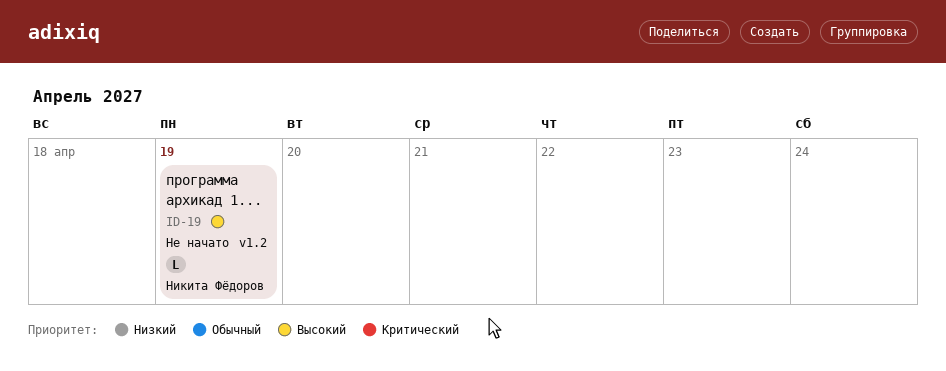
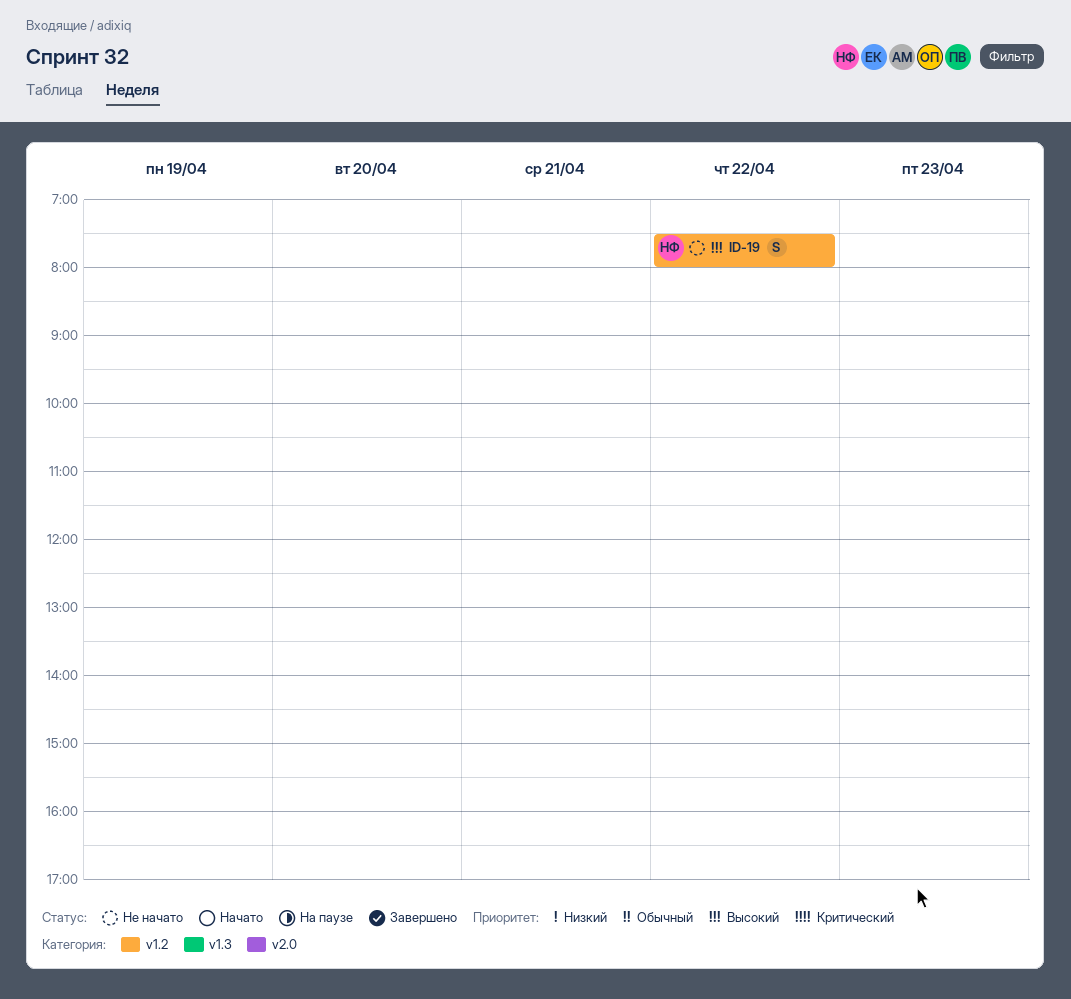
ID-19, estimate: L -> S
ID-19, day: Apr 19 -> Apr 22

